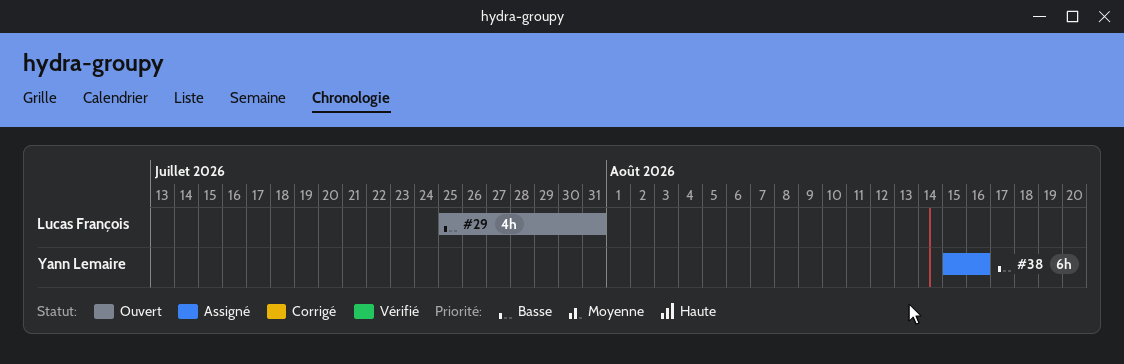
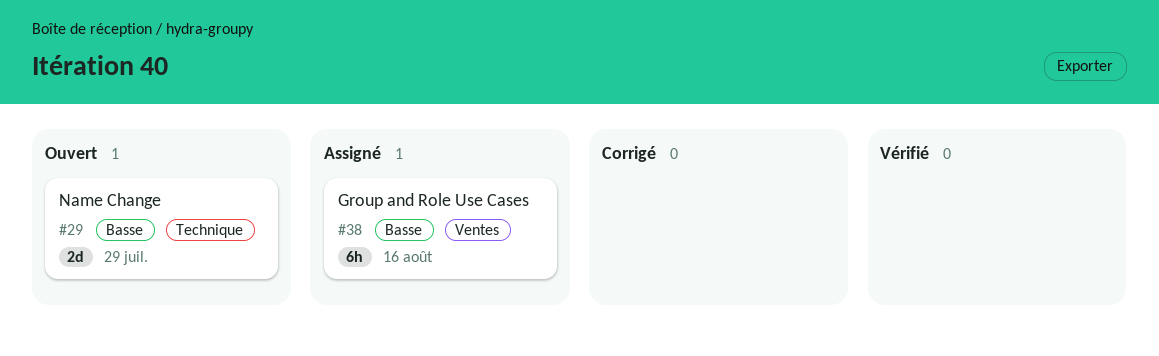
#29, estimate: 4h -> 2d
#29, due: Jul 31 -> Jul 29

